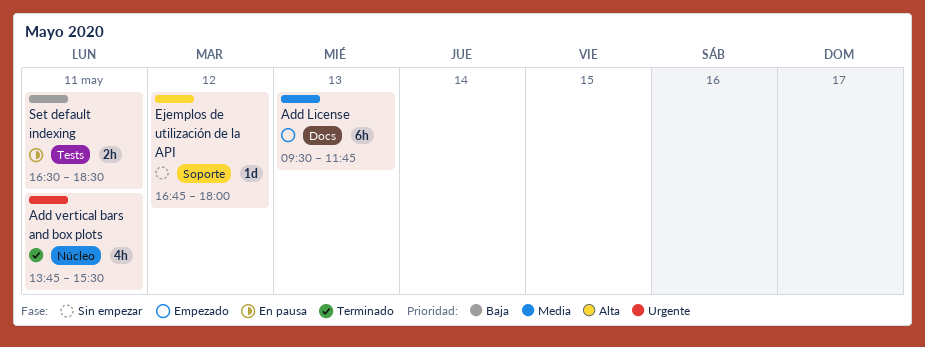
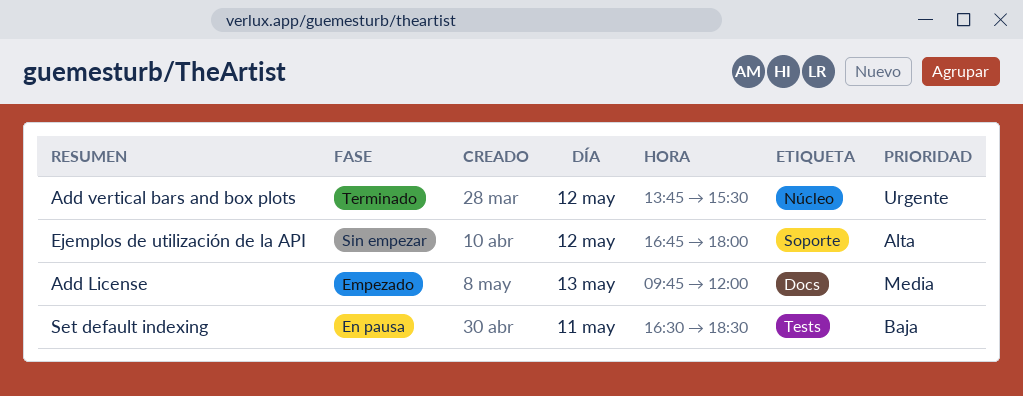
Add License, begins: 09:30 -> 09:45
Add License, ends: 11:45 -> 12:00
Add vertical bars and box plots, day: May 11 -> May 12

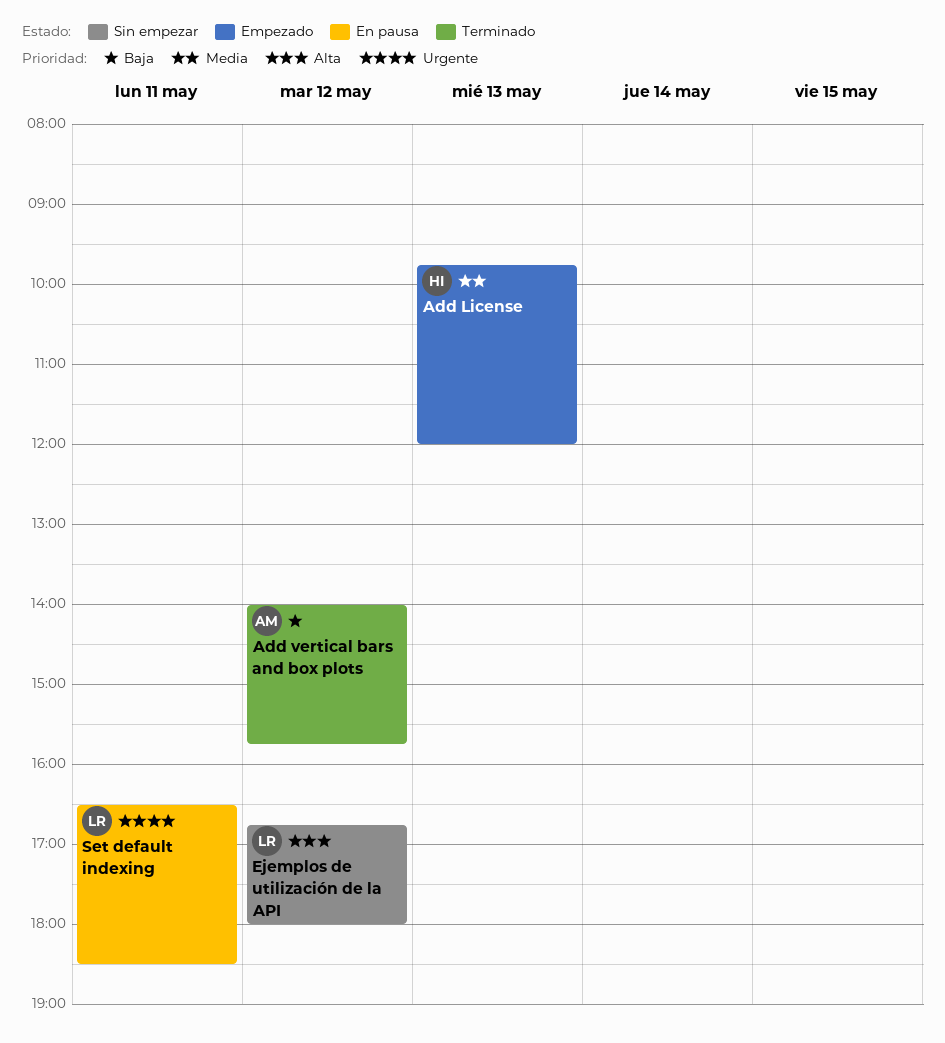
Add vertical bars and box plots, priority: Urgente -> Baja
Add vertical bars and box plots, begins: 13:45 -> 14:00
Add vertical bars and box plots, ends: 15:30 -> 15:45
Set default indexing, priority: Baja -> Urgente

